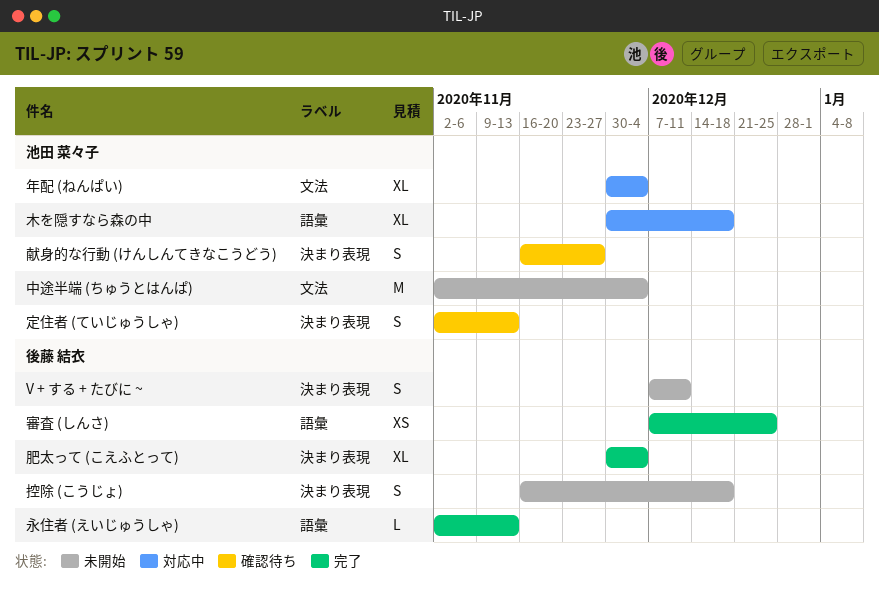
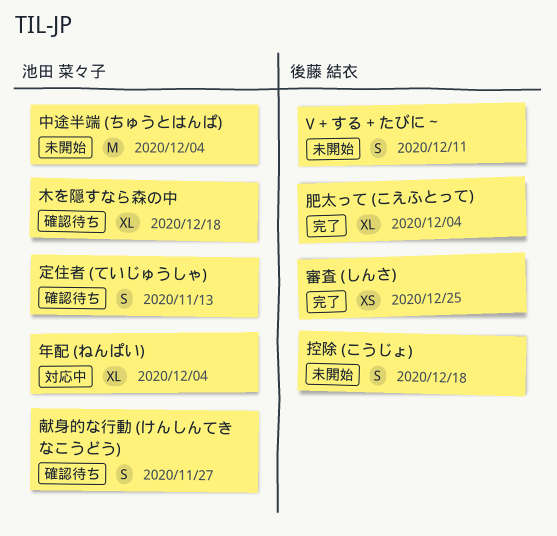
木を隠すなら森の中, status: 対応中 -> 確認待ち
永住者 (えいじゅうしゃ): present -> none

